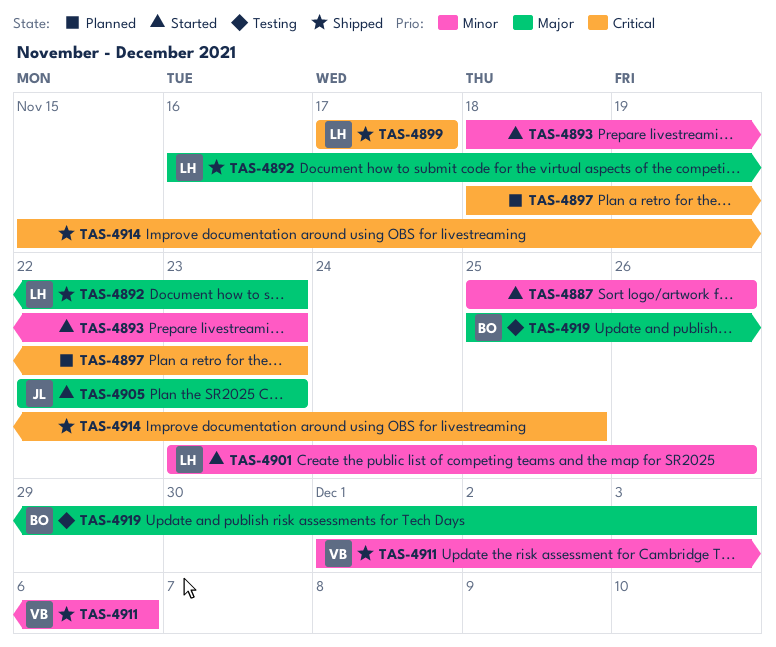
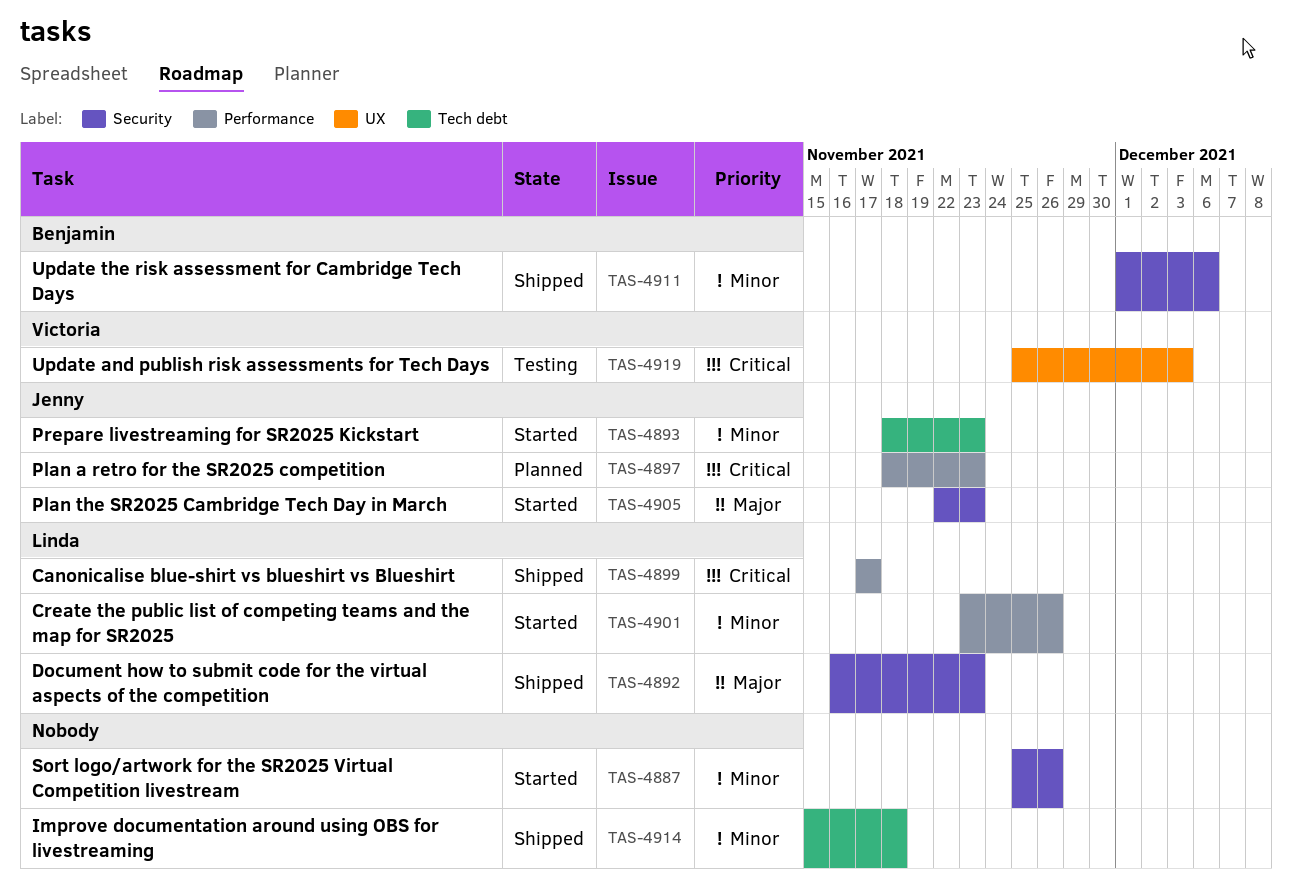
TAS-4893, owner: none -> Jenny
TAS-4897, owner: none -> Jenny
TAS-4911, owner: Victoria -> Benjamin
TAS-4914, priority: Critical -> Minor
TAS-4914, due: Nov 25 -> Nov 18
TAS-4919, owner: Benjamin -> Victoria
TAS-4919, priority: Major -> Critical

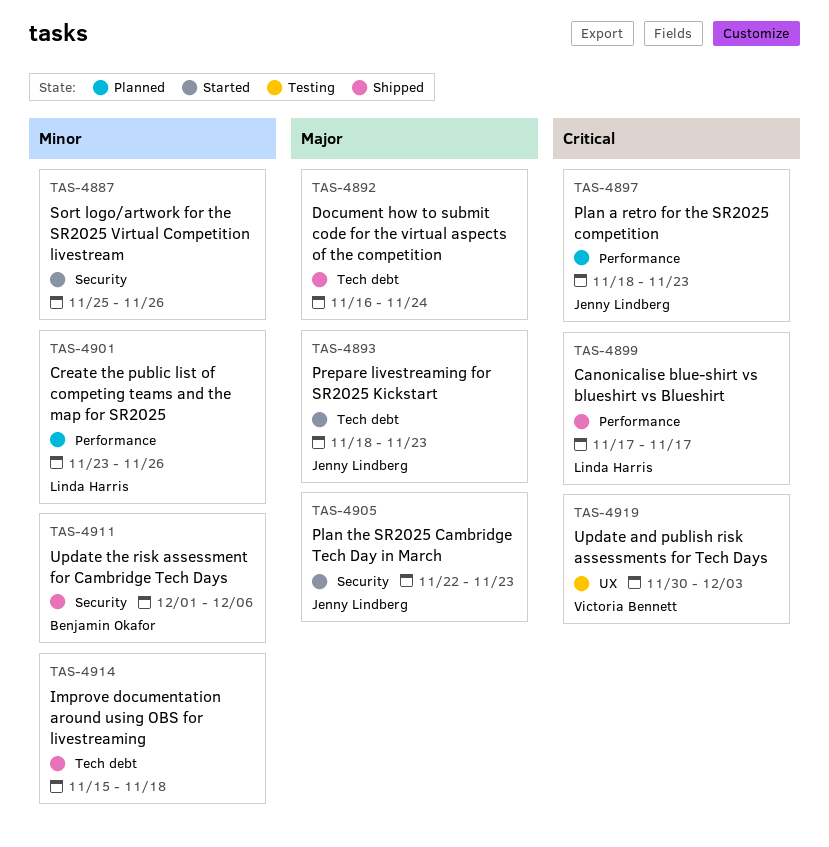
TAS-4892, owner: Linda Harris -> none
TAS-4892, label: Security -> Tech debt
TAS-4892, due: Nov 23 -> Nov 24
TAS-4893, priority: Minor -> Major
TAS-4901, status: Started -> Planned
TAS-4919, start: Nov 25 -> Nov 30

